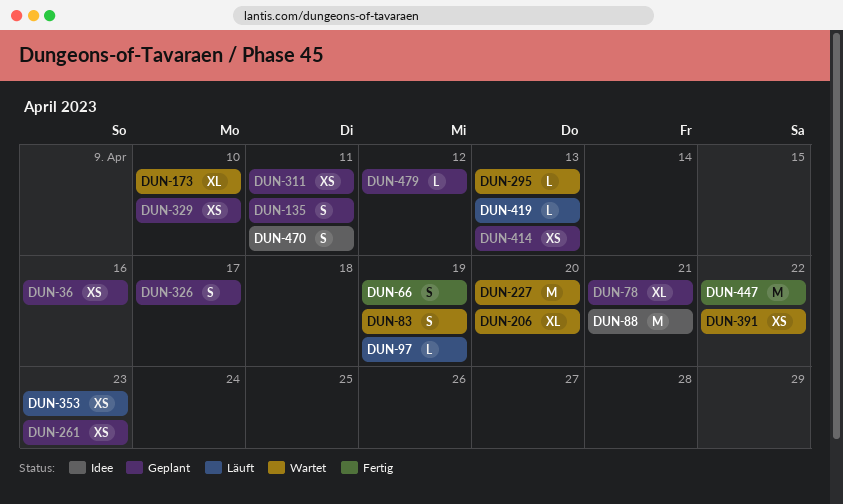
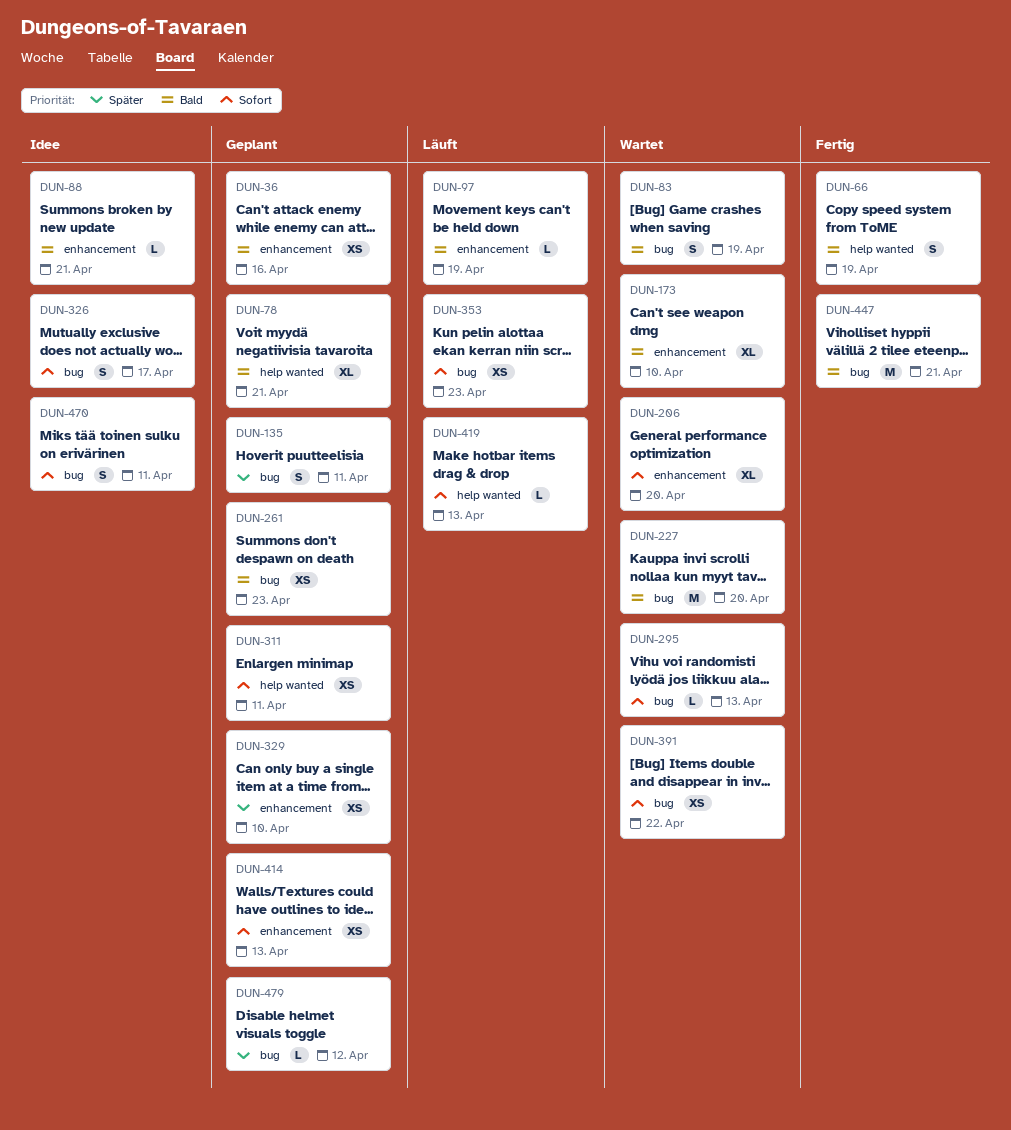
DUN-88, estimate: M -> L
DUN-326, status: Geplant -> Idee
DUN-447, due: Apr 22 -> Apr 21

